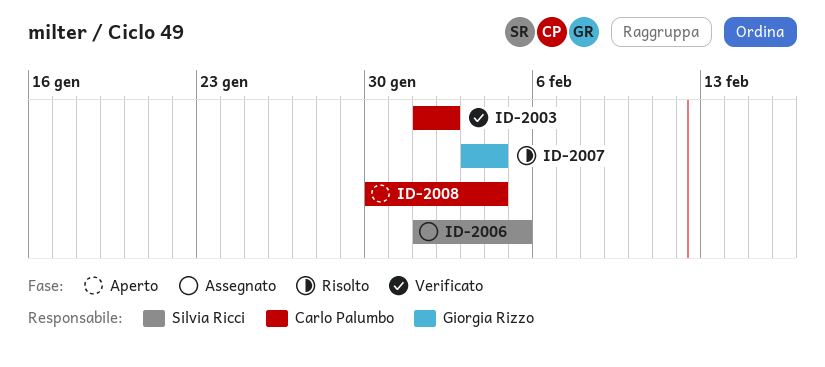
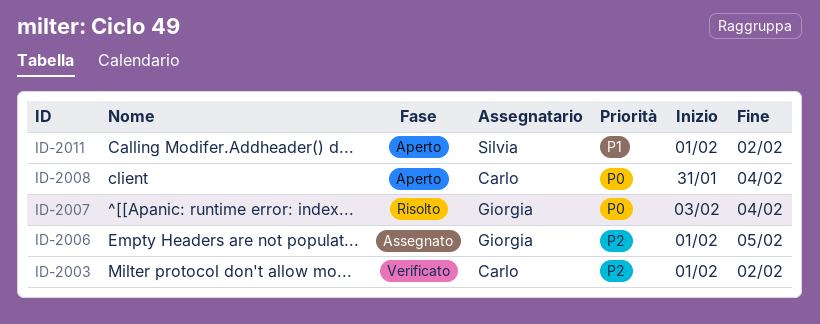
ID-2006, owner: Silvia Ricci -> Giorgia Rizzo
ID-2008, start: Jan 30 -> Jan 31
ID-2011: none -> present

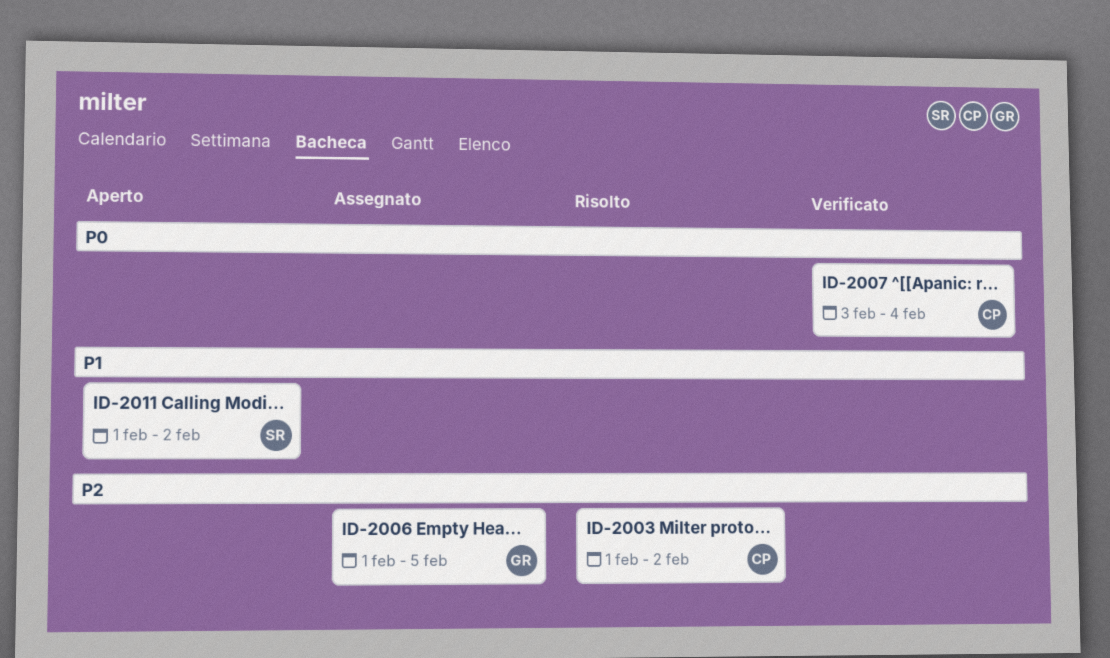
ID-2003, status: Verificato -> Risolto
ID-2007, status: Risolto -> Verificato
ID-2007, owner: Giorgia -> Carlo
ID-2008: present -> none

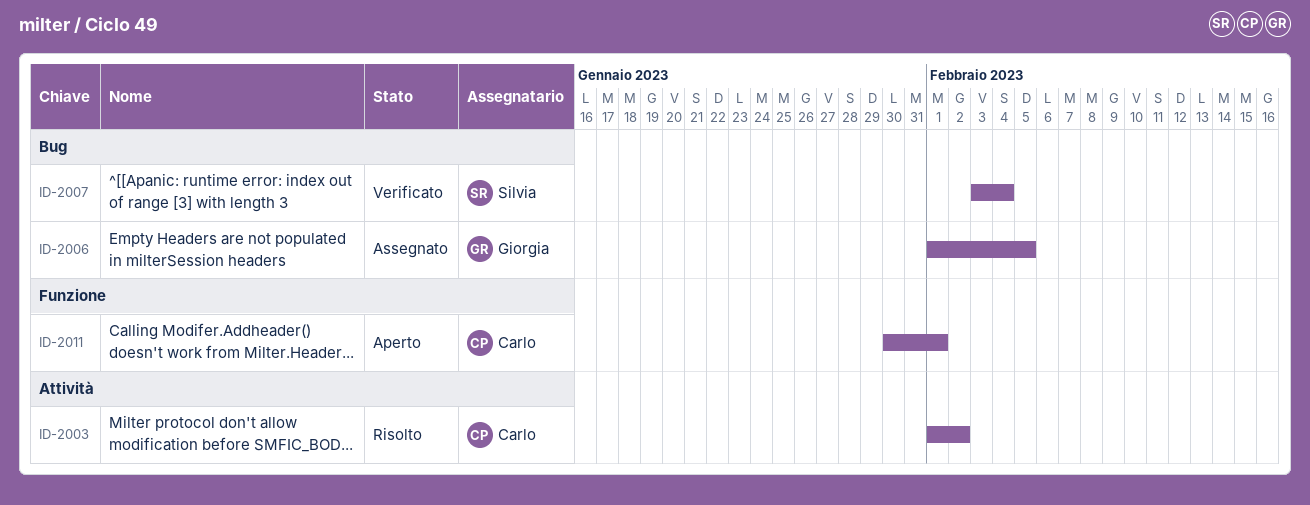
ID-2007, owner: Carlo -> Silvia
ID-2011, owner: Silvia -> Carlo
ID-2011, start: Feb 1 -> Jan 30
ID-2011, due: Feb 2 -> Feb 1

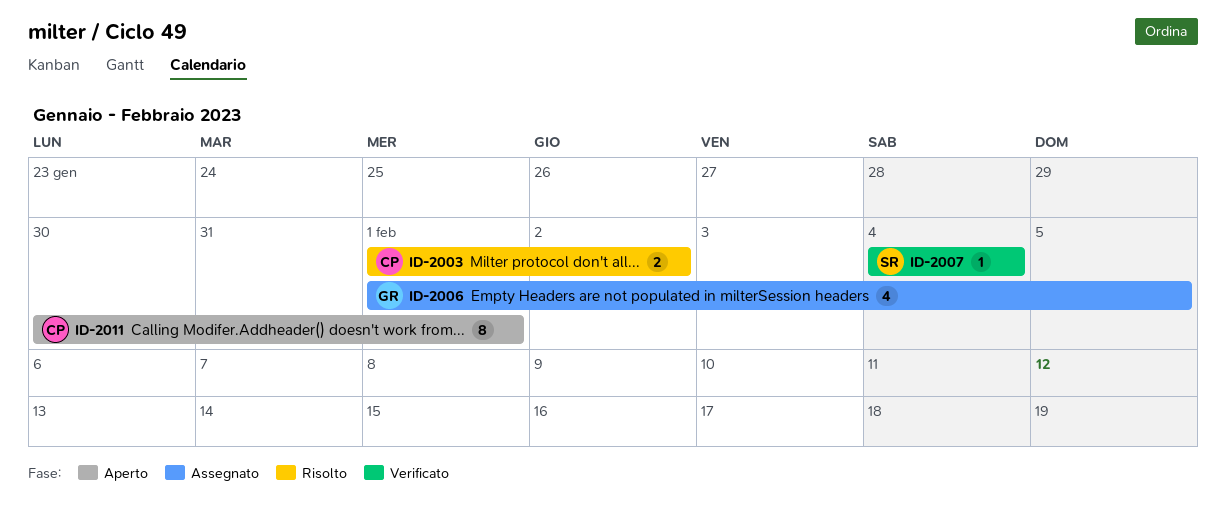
ID-2007, start: Feb 3 -> Feb 4

